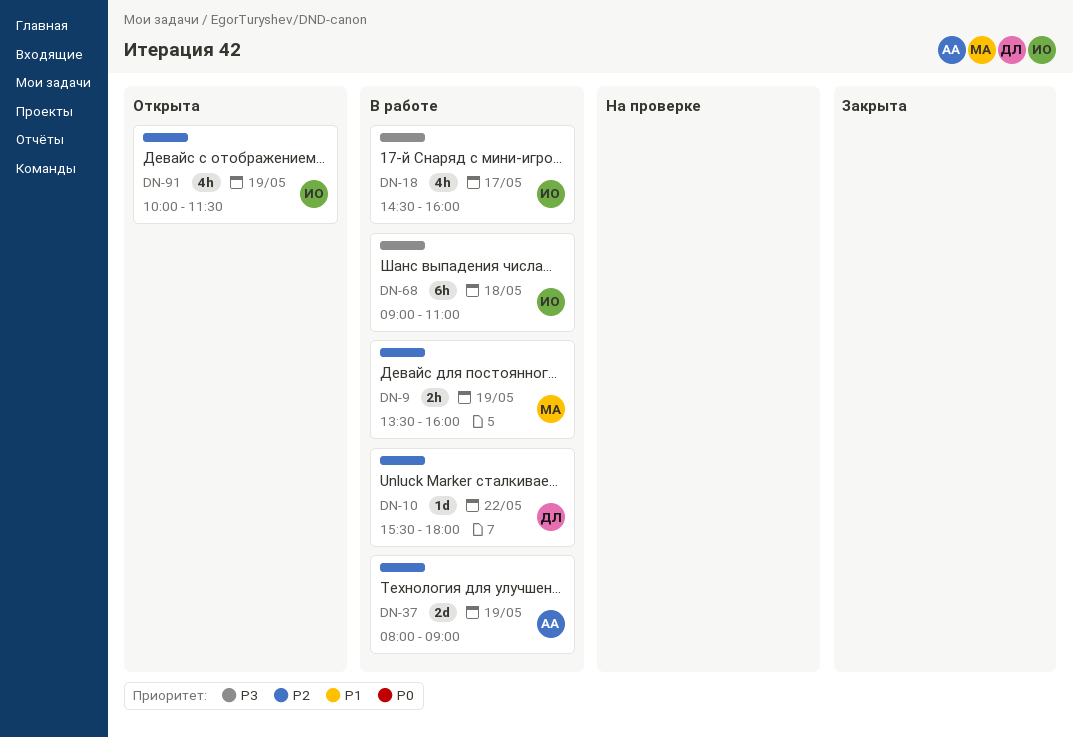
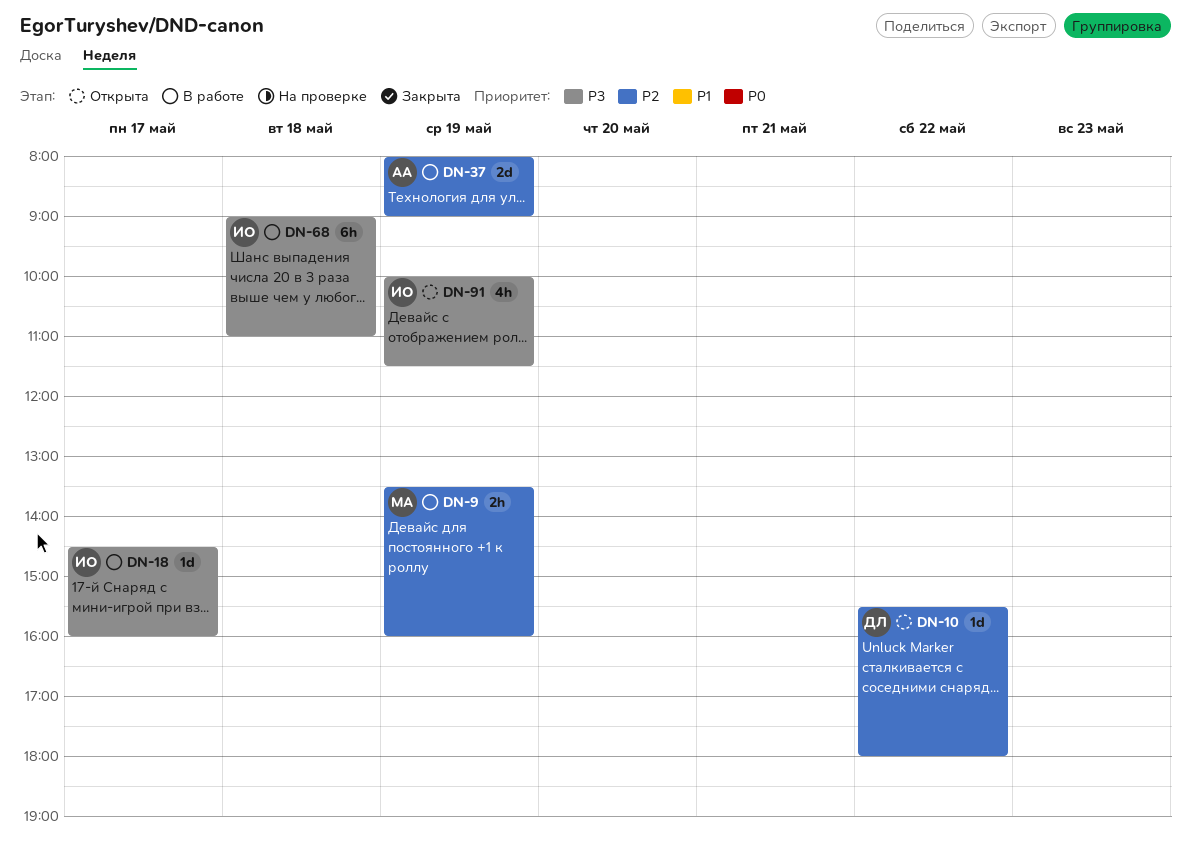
DN-10, status: В работе -> Открыта
DN-18, estimate: 4h -> 1d
DN-91, priority: P2 -> P3

